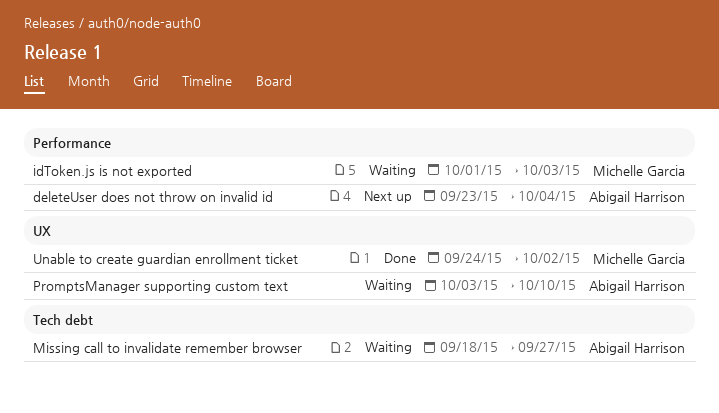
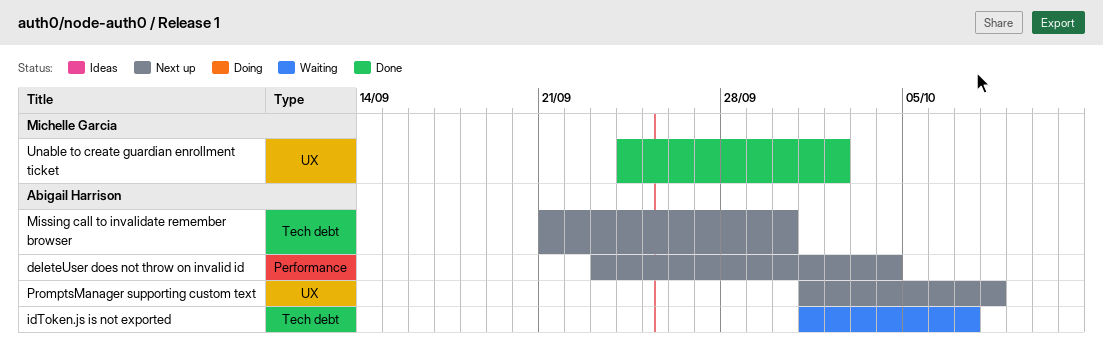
idToken.js is not exported, owner: Michelle Garcia -> Abigail Harrison
idToken.js is not exported, label: Performance -> Tech debt
idToken.js is not exported, due: Oct 3 -> Oct 7
Missing call to invalidate remember browser, status: Waiting -> Next up
Missing call to invalidate remember browser, start: Sep 18 -> Sep 21
Missing call to invalidate remember browser, due: Sep 27 -> Sep 30
PromptsManager supporting custom text, status: Waiting -> Next up
PromptsManager supporting custom text, start: Oct 3 -> Oct 1
PromptsManager supporting custom text, due: Oct 10 -> Oct 8

